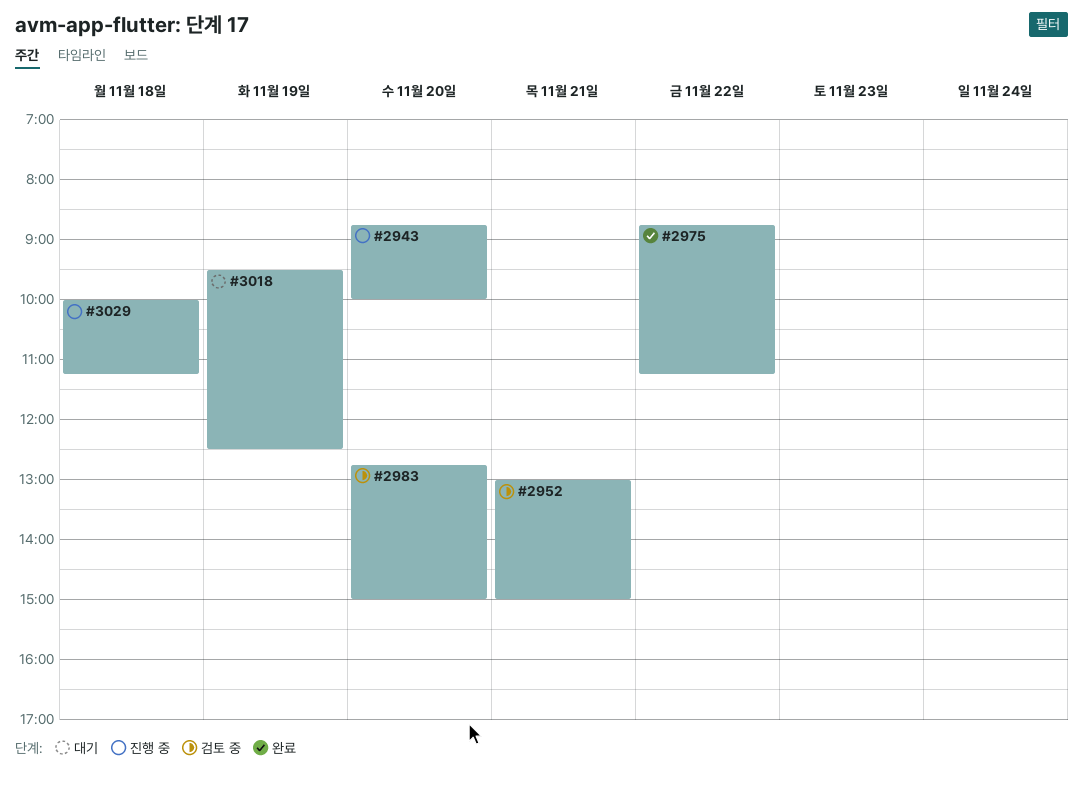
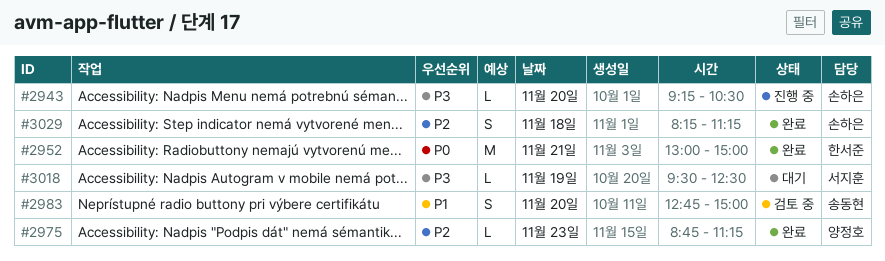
#2943, begins: 08:45 -> 09:15
#2943, ends: 10:00 -> 10:30
#2952, status: 검토 중 -> 완료
#2975, day: Nov 22 -> Nov 23
#3029, status: 진행 중 -> 완료
#3029, begins: 10:00 -> 08:15

